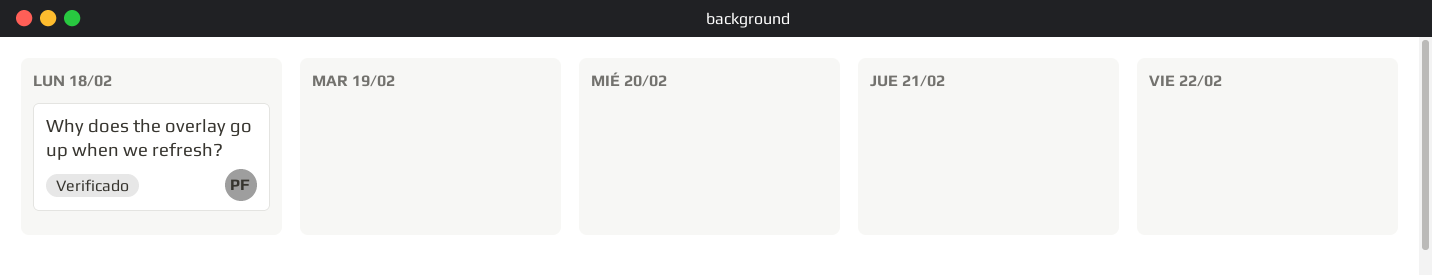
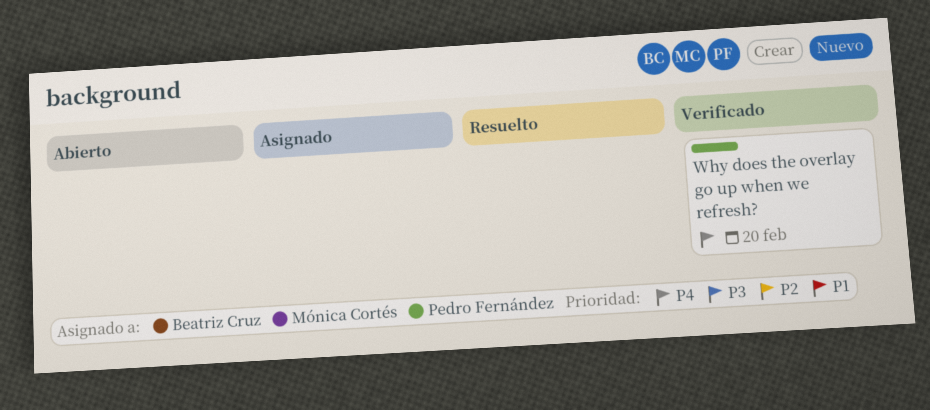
Why does the overlay go up when we refresh?, due: Feb 18 -> Feb 20

